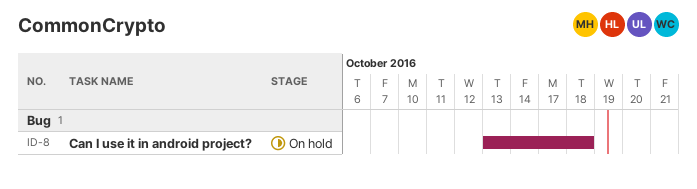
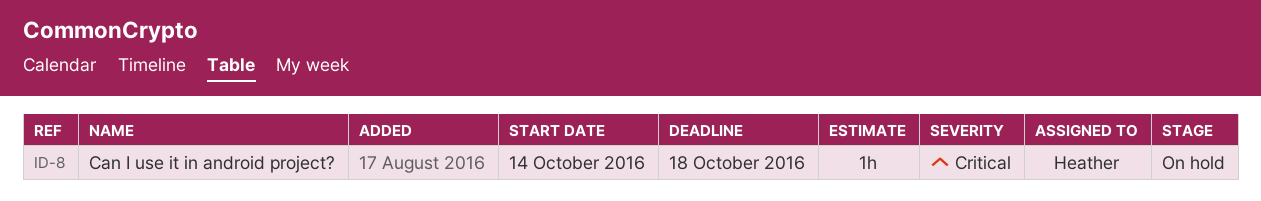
ID-8, start: Oct 13 -> Oct 14

